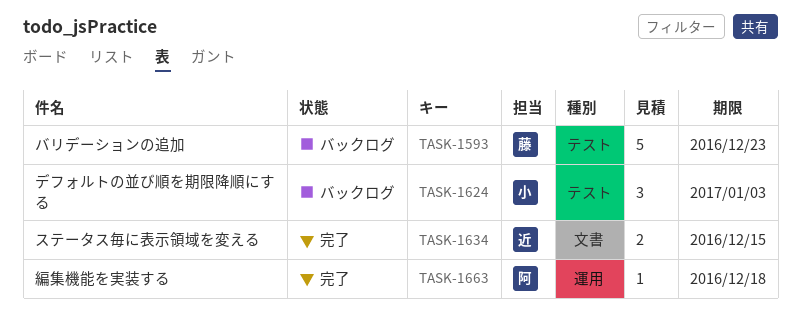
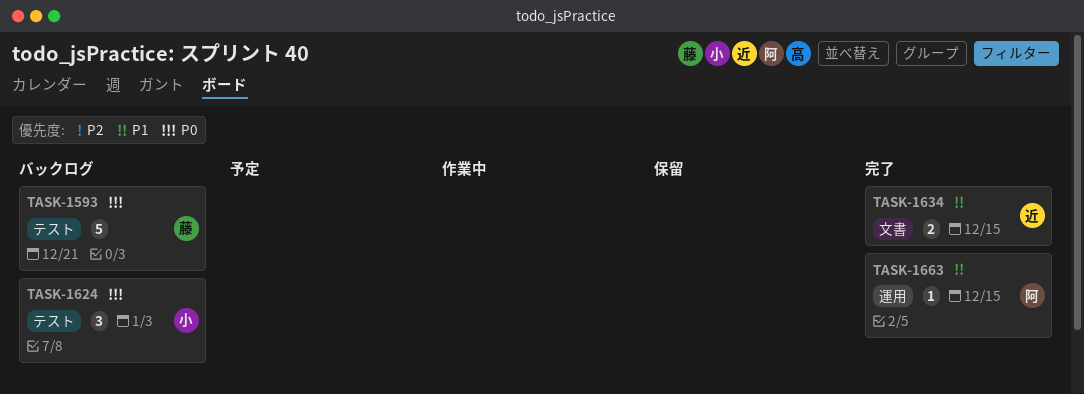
TASK-1593, due: Dec 23 -> Dec 21
TASK-1663, due: Dec 18 -> Dec 15

